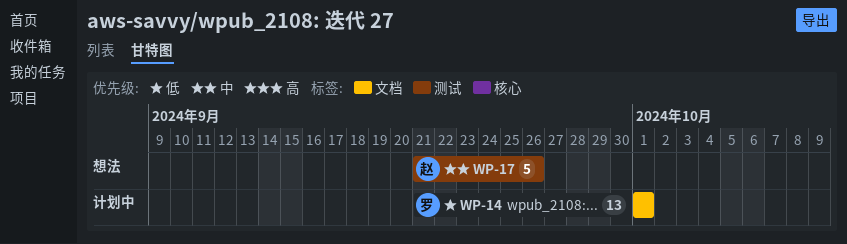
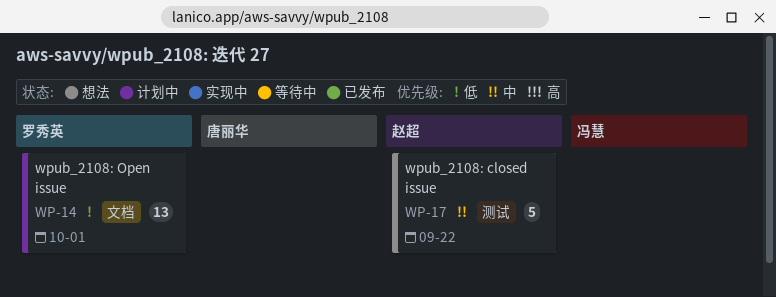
WP-17, due: Sep 26 -> Sep 22

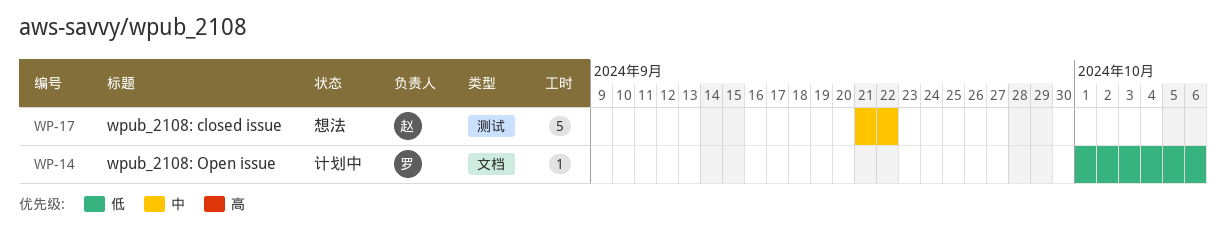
WP-14, estimate: 13 -> 1
WP-14, due: Oct 1 -> Oct 6

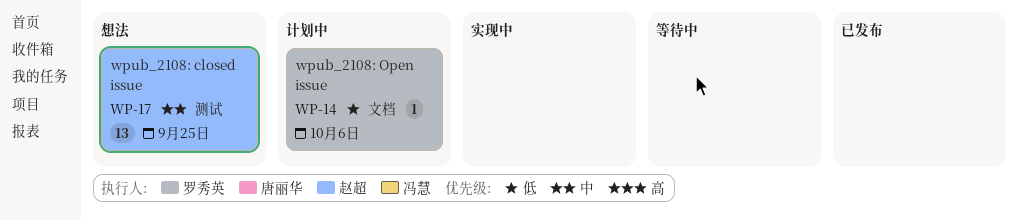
WP-17, estimate: 5 -> 13
WP-17, due: Sep 22 -> Sep 25

